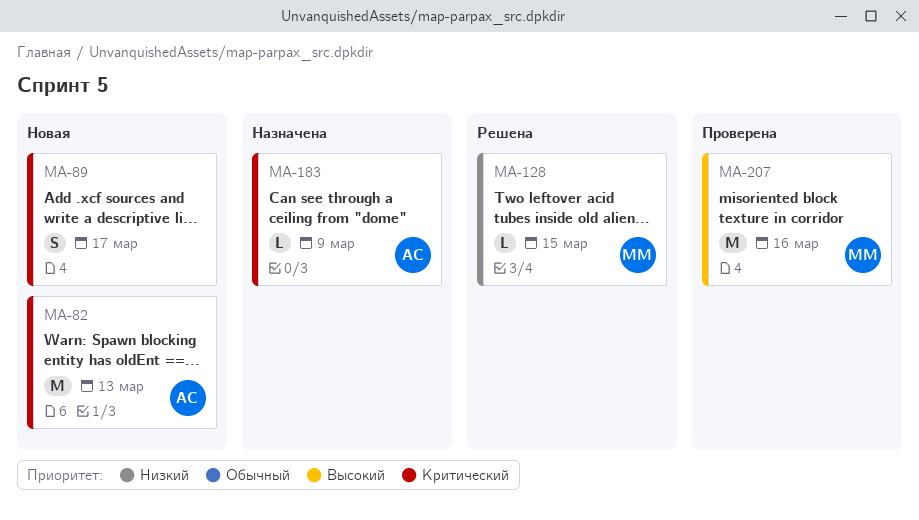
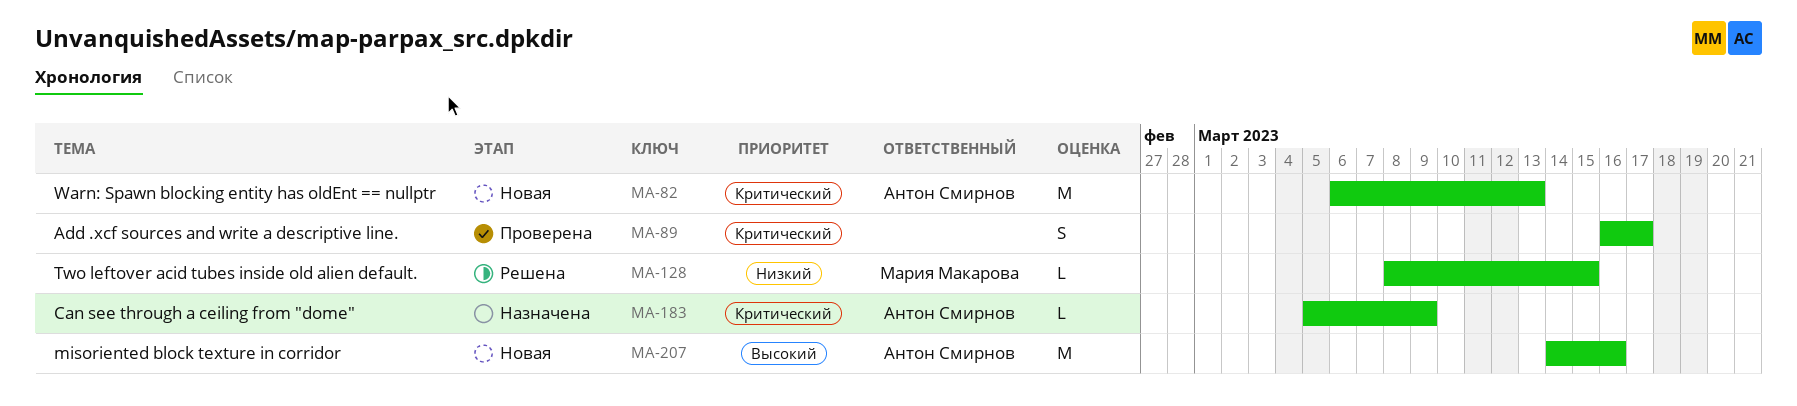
MA-89, status: Новая -> Проверена
MA-207, status: Проверена -> Новая
MA-207, owner: Мария Макарова -> Антон Смирнов

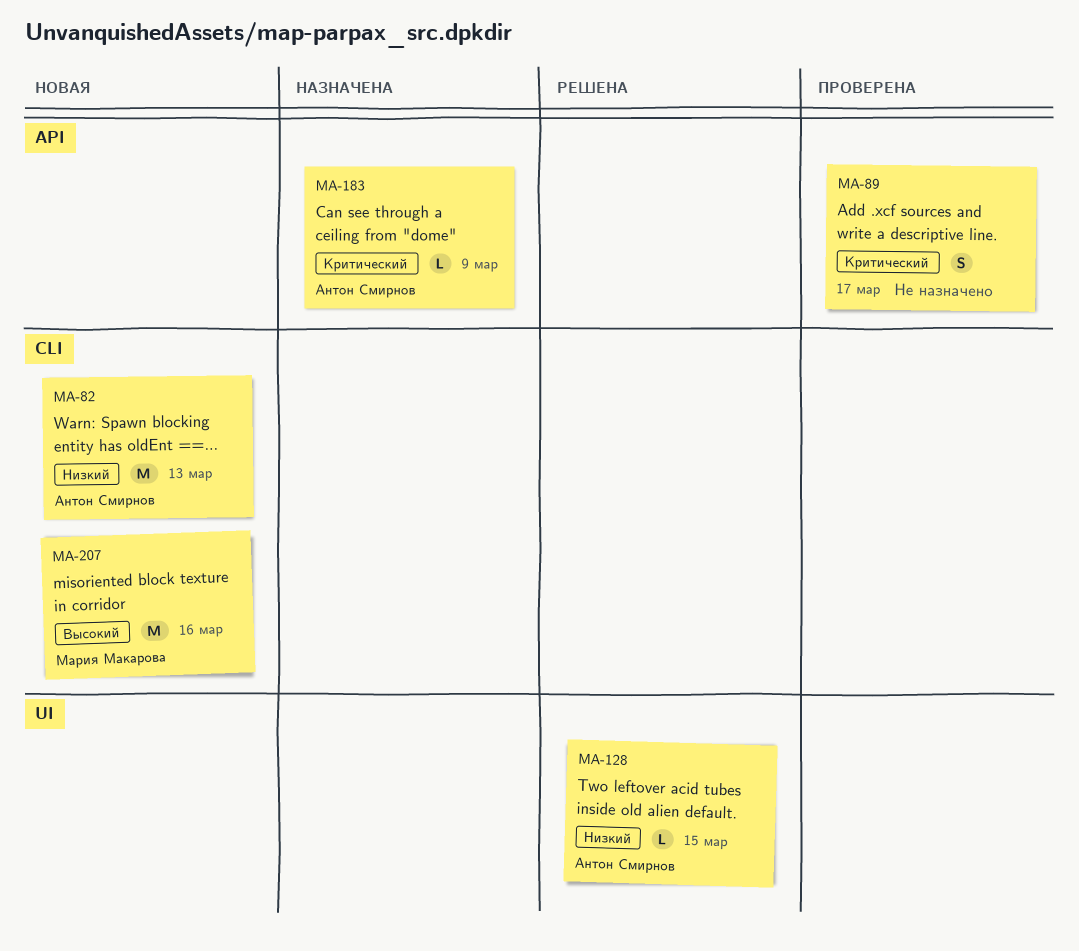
MA-82, priority: Критический -> Низкий
MA-128, owner: Мария Макарова -> Антон Смирнов
MA-207, owner: Антон Смирнов -> Мария Макарова

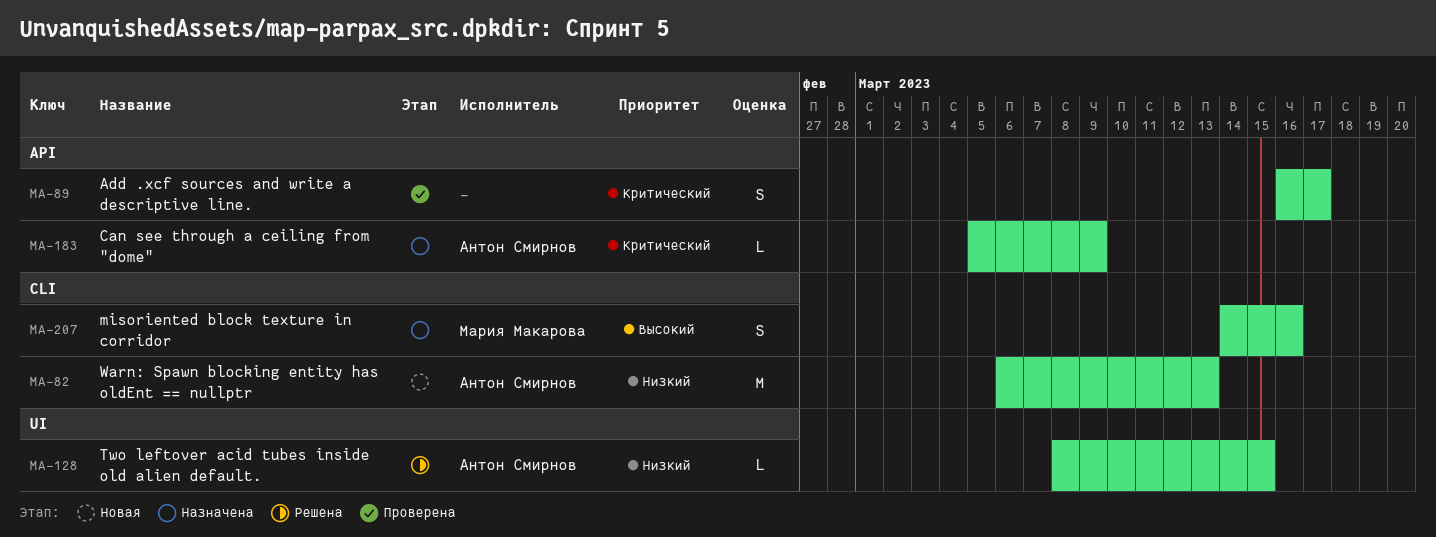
MA-207, status: Новая -> Назначена
MA-207, estimate: M -> S

